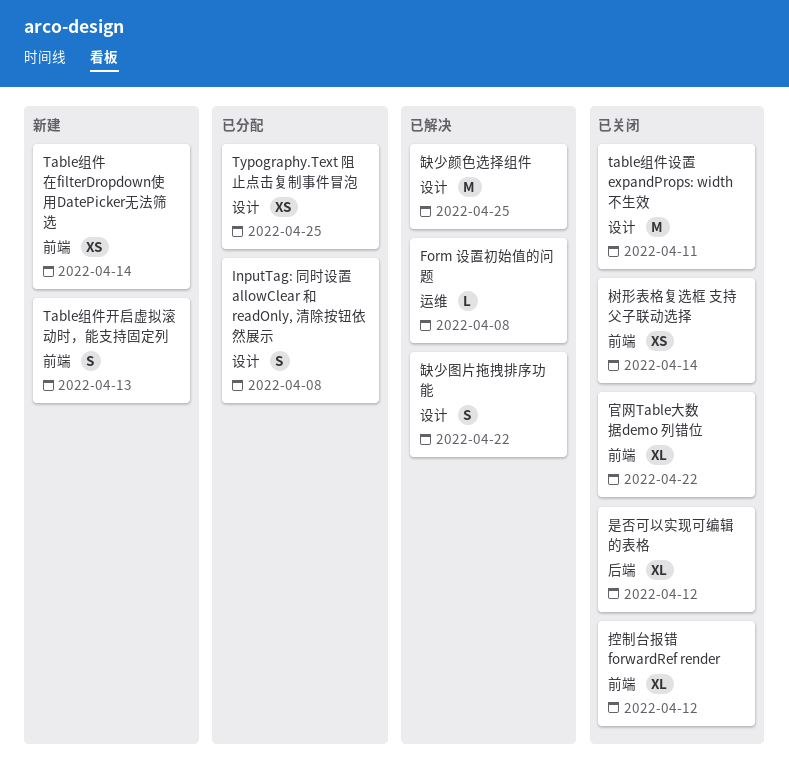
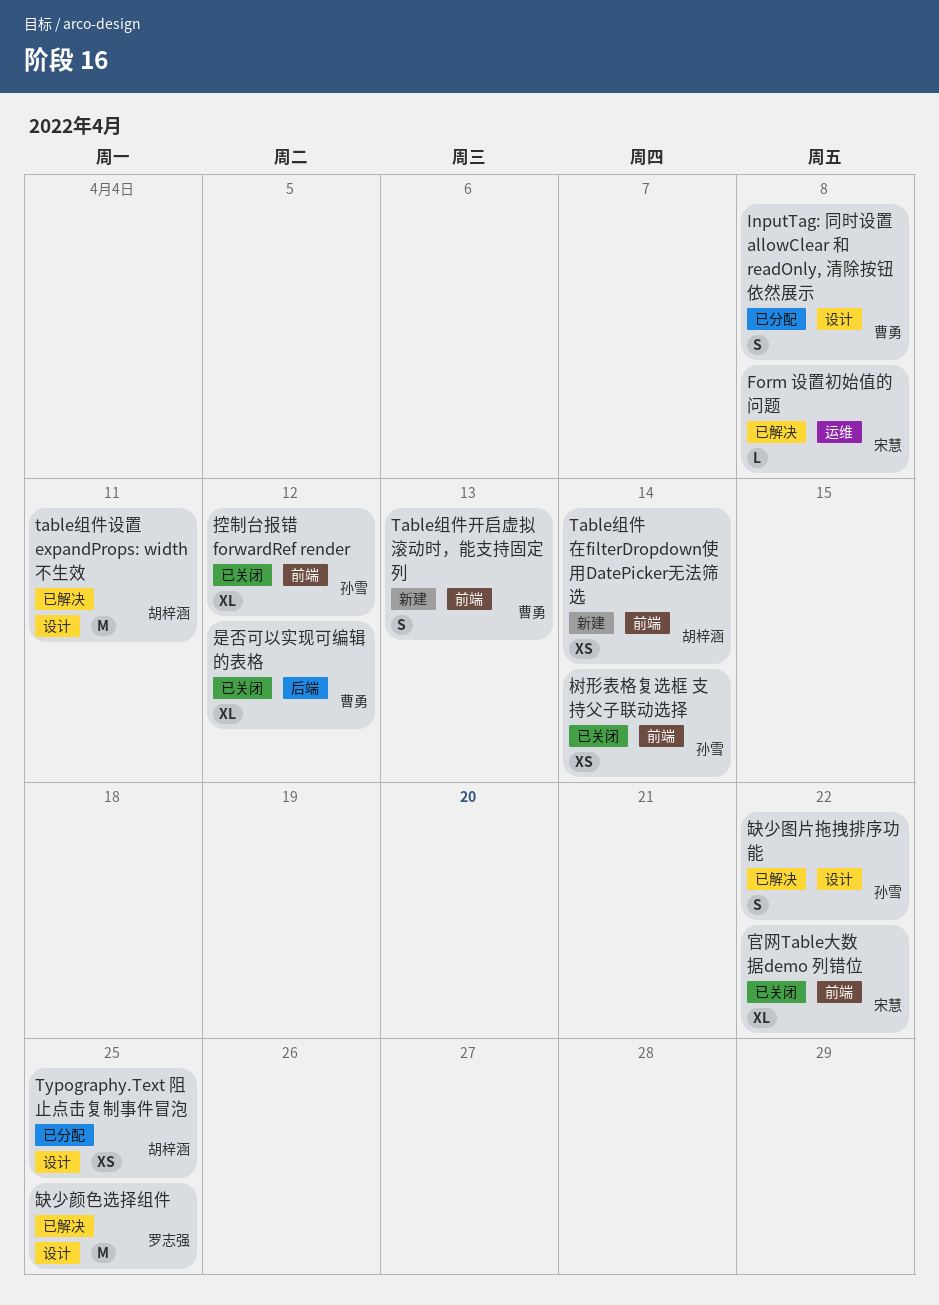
table组件设置 expandProps: width 不生效, status: 已关闭 -> 已解决

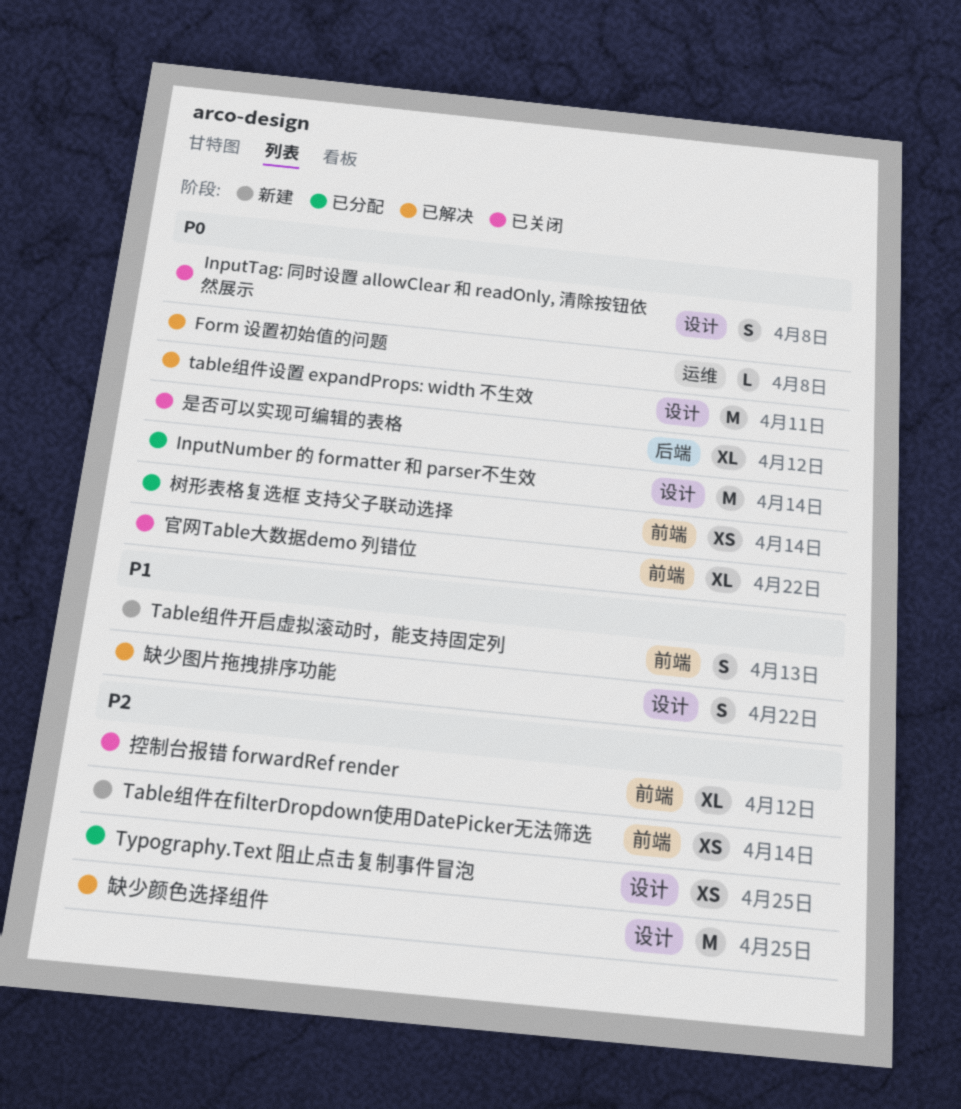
InputNumber 的 formatter 和 parser不生效: none -> present
InputTag: 同时设置 allowClear 和 readOnly, 清除按钮依然展示, status: 已分配 -> 已关闭
树形表格复选框 支持父子联动选择, status: 已关闭 -> 已分配

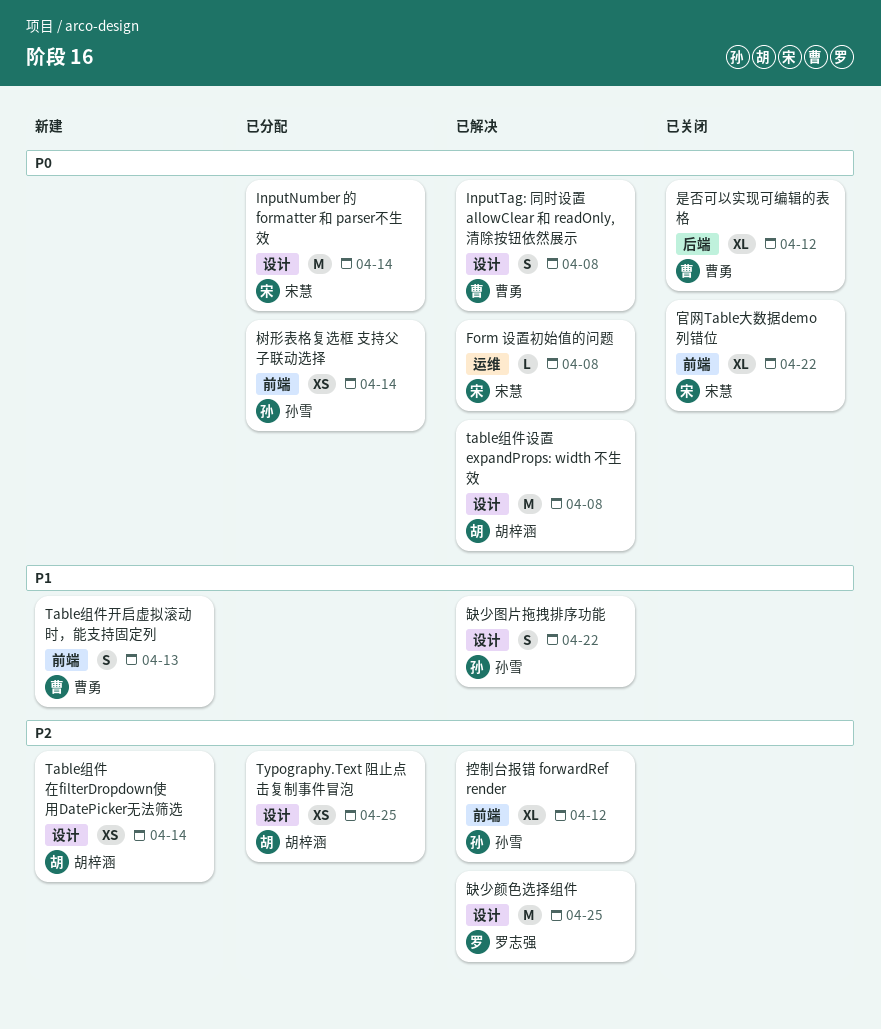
InputTag: 同时设置 allowClear 和 readOnly, 清除按钮依然展示, status: 已关闭 -> 已解决
Table组件在filterDropdown使用DatePicker无法筛选, label: 前端 -> 设计
table组件设置 expandProps: width 不生效, due: Apr 11 -> Apr 8
控制台报错 forwardRef render, status: 已关闭 -> 已解决

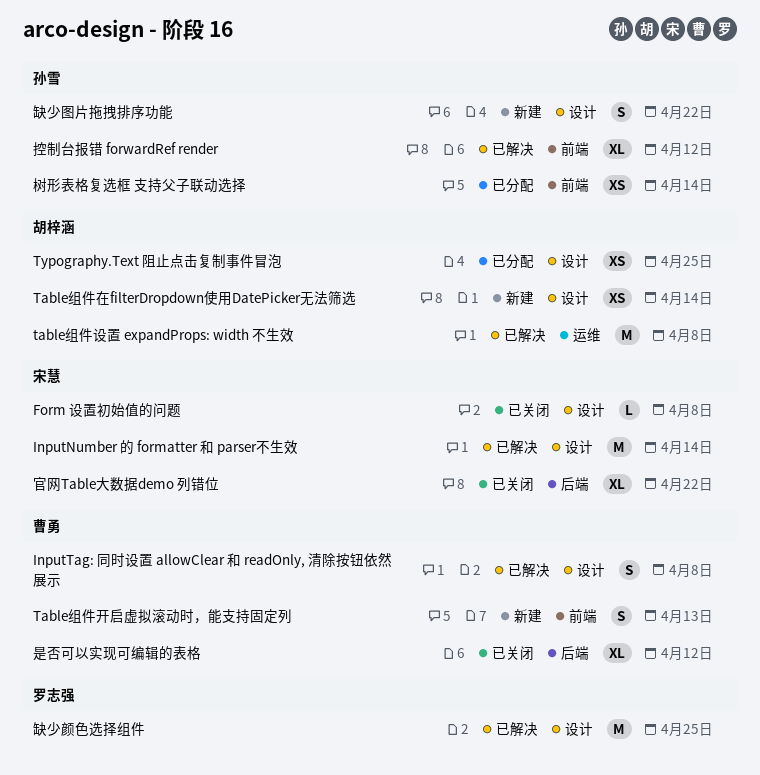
Form 设置初始值的问题, status: 已解决 -> 已关闭
Form 设置初始值的问题, label: 运维 -> 设计
InputNumber 的 formatter 和 parser不生效, status: 已分配 -> 已解决
table组件设置 expandProps: width 不生效, label: 设计 -> 运维
官网Table大数据demo 列错位, label: 前端 -> 后端
缺少图片拖拽排序功能, status: 已解决 -> 新建

